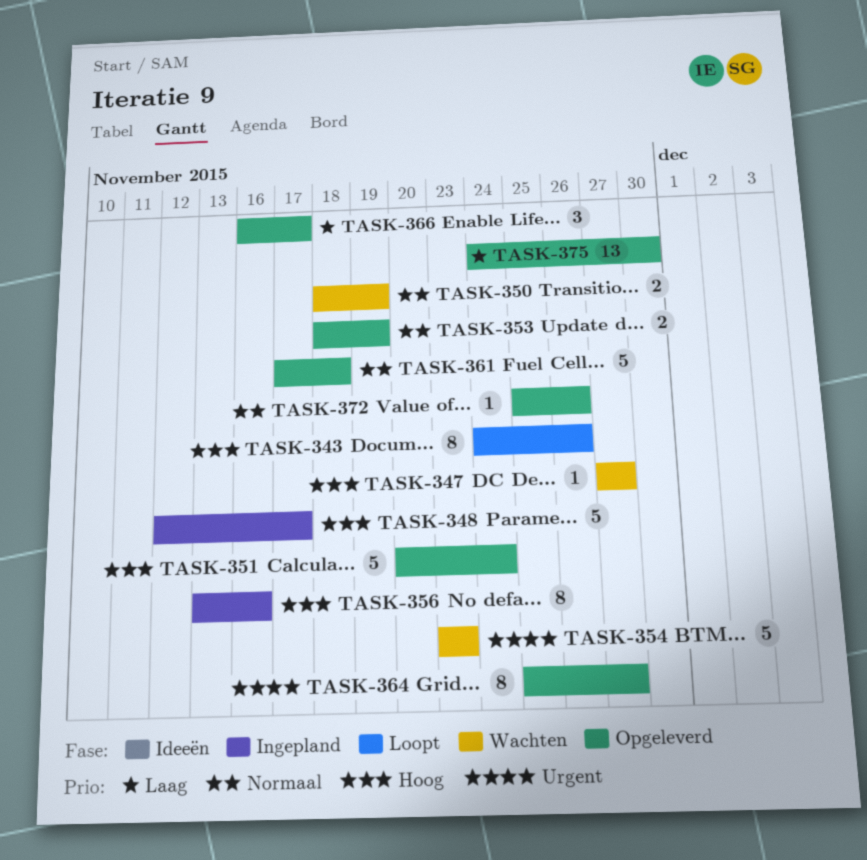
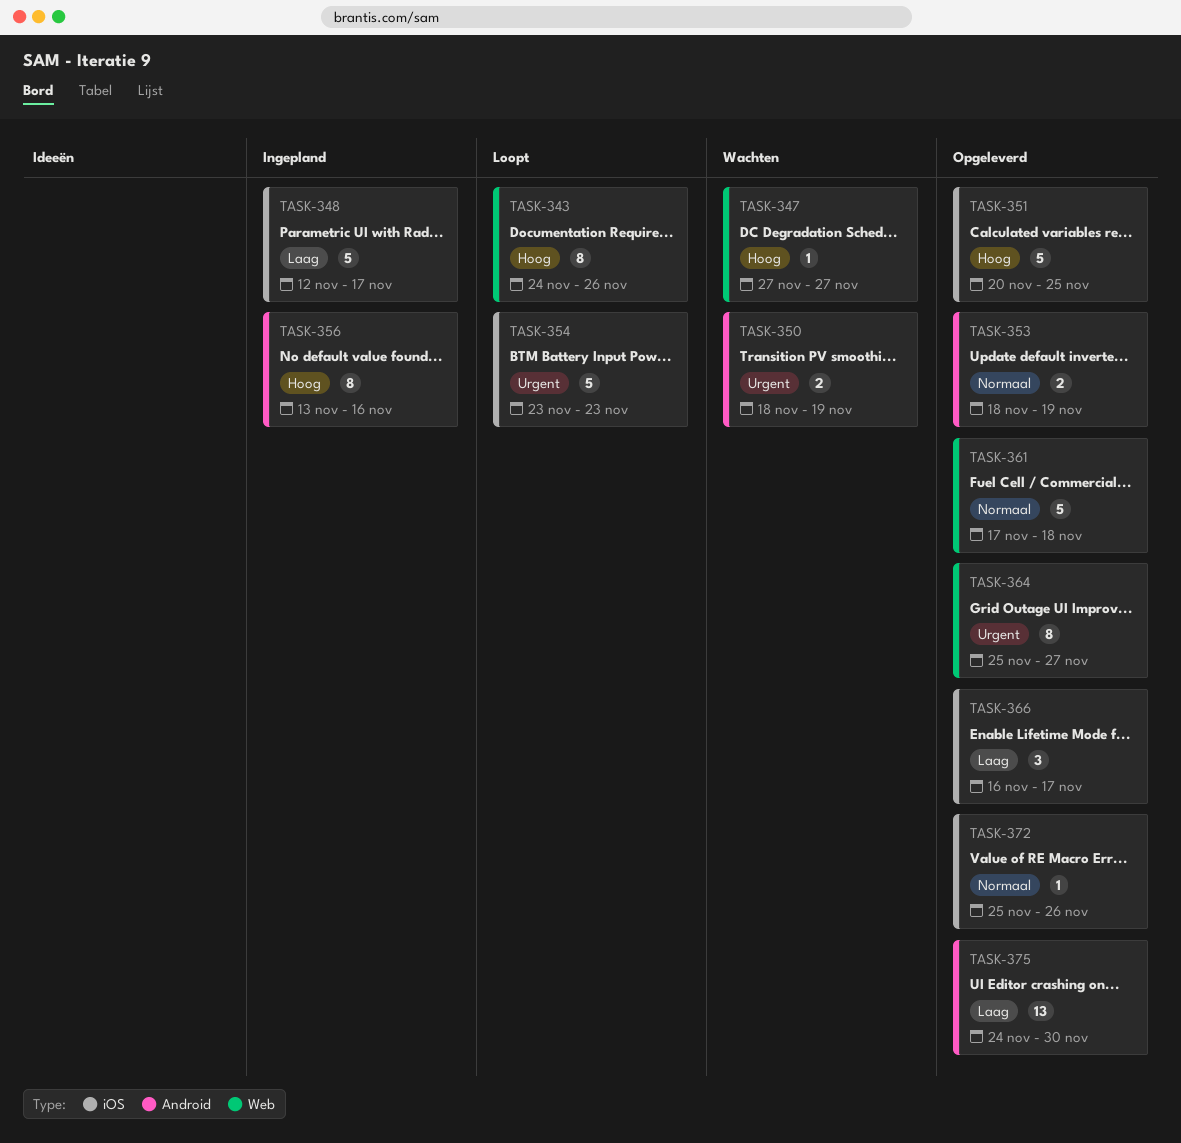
TASK-348, priority: Hoog -> Laag
TASK-350, priority: Normaal -> Urgent
TASK-351, due: Nov 24 -> Nov 25
TASK-354, status: Wachten -> Loopt

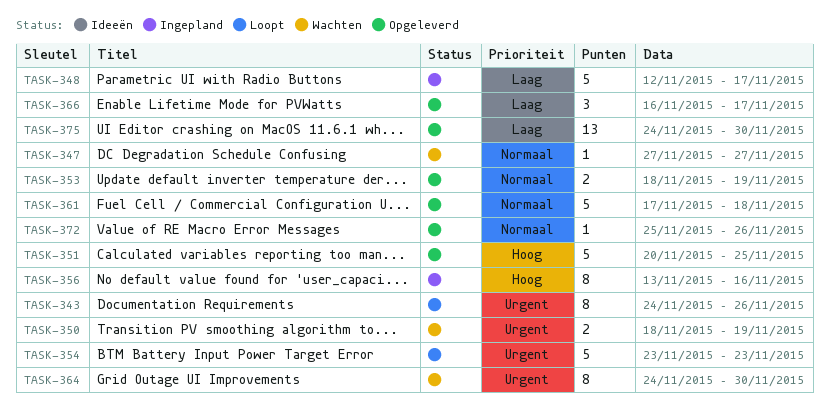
TASK-343, priority: Hoog -> Urgent
TASK-347, priority: Hoog -> Normaal
TASK-364, status: Opgeleverd -> Wachten
TASK-364, start: Nov 25 -> Nov 24
TASK-364, due: Nov 27 -> Nov 30

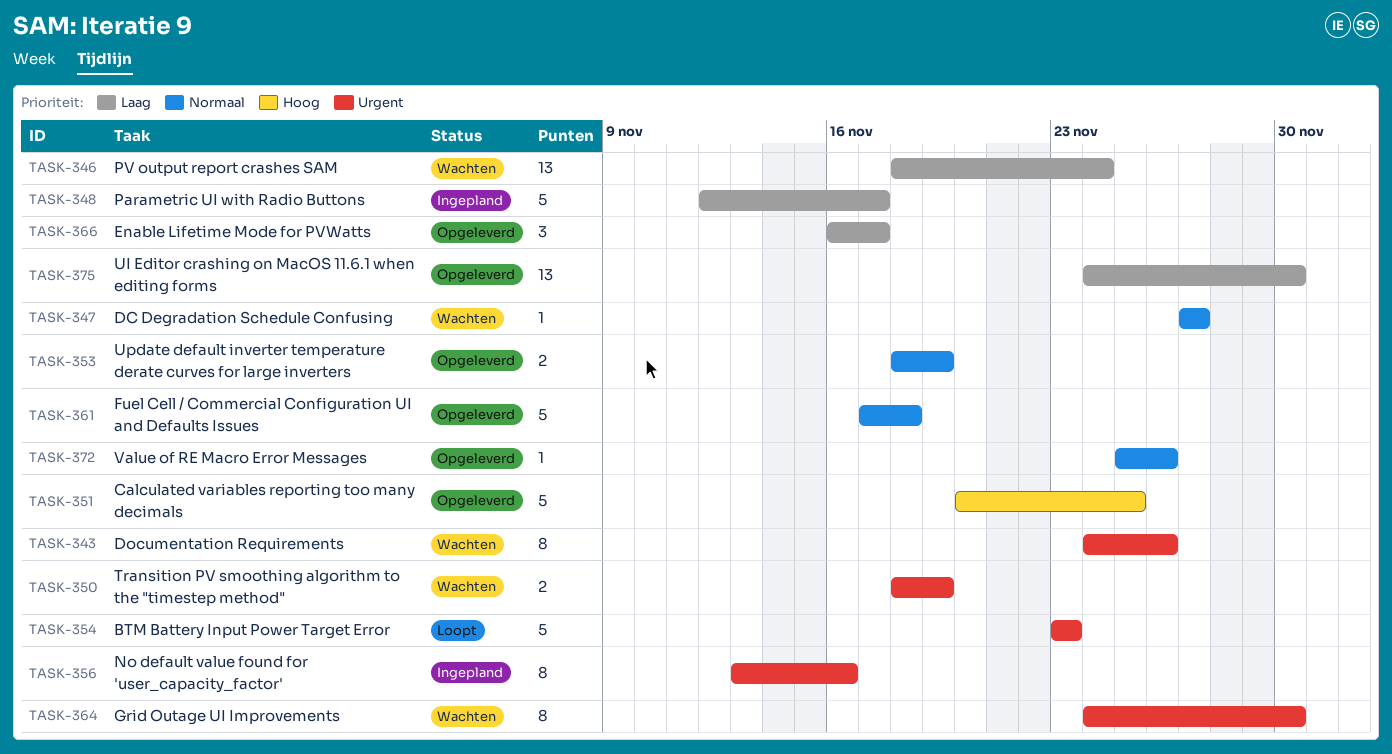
TASK-343, status: Loopt -> Wachten
TASK-346: none -> present
TASK-356, priority: Hoog -> Urgent

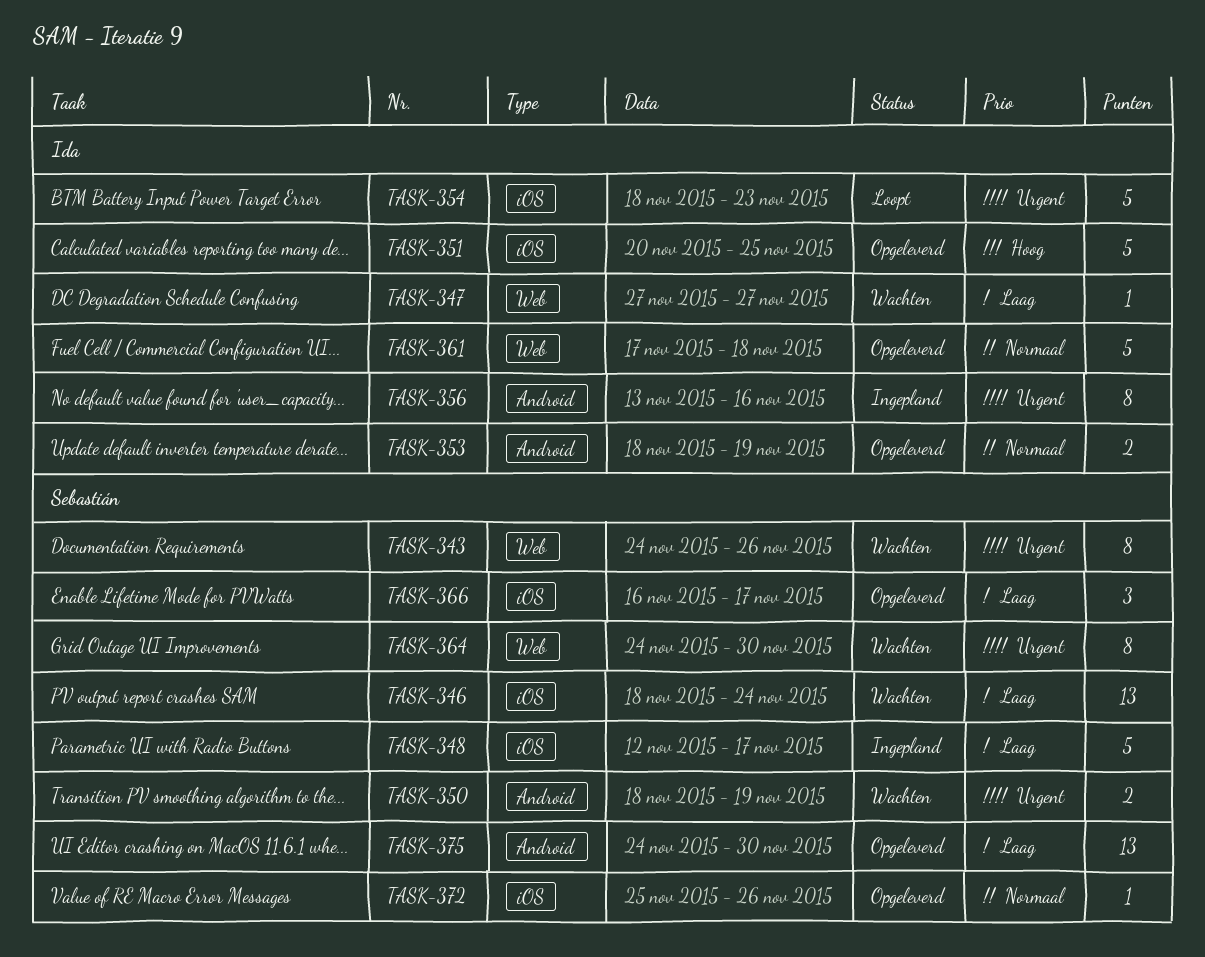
TASK-347, priority: Normaal -> Laag
TASK-354, start: Nov 23 -> Nov 18

